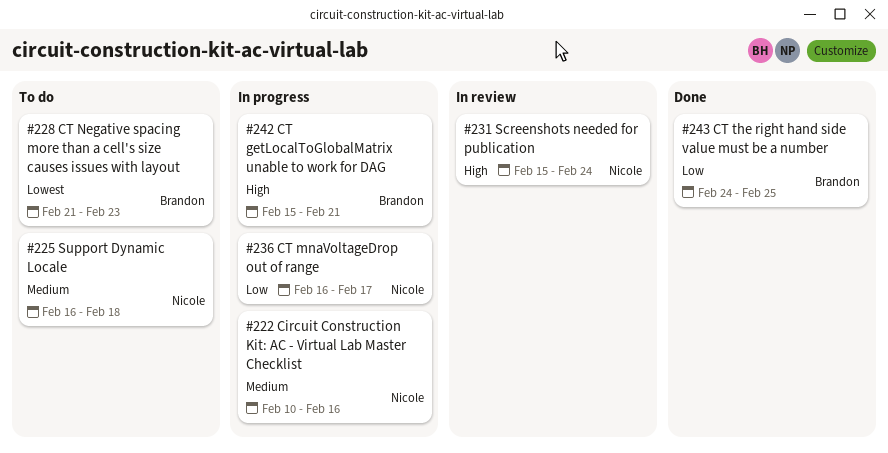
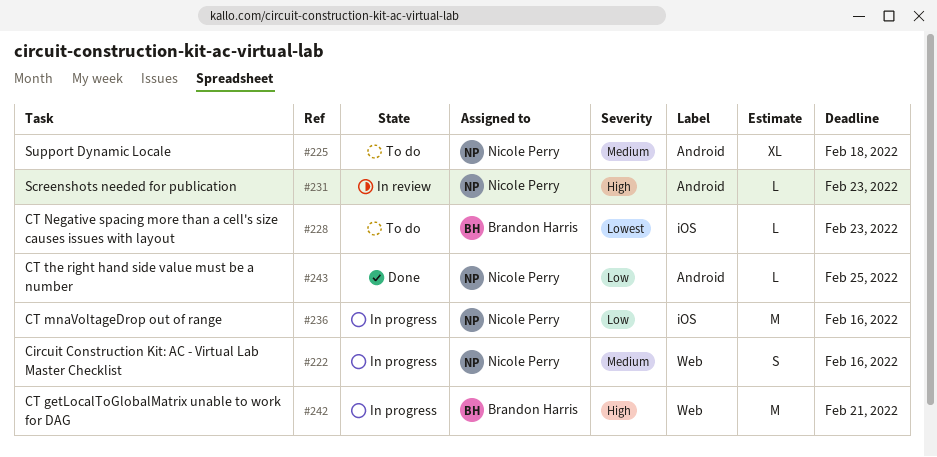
#231, due: Feb 24 -> Feb 23
#236, due: Feb 17 -> Feb 16
#243, owner: Brandon Harris -> Nicole Perry

